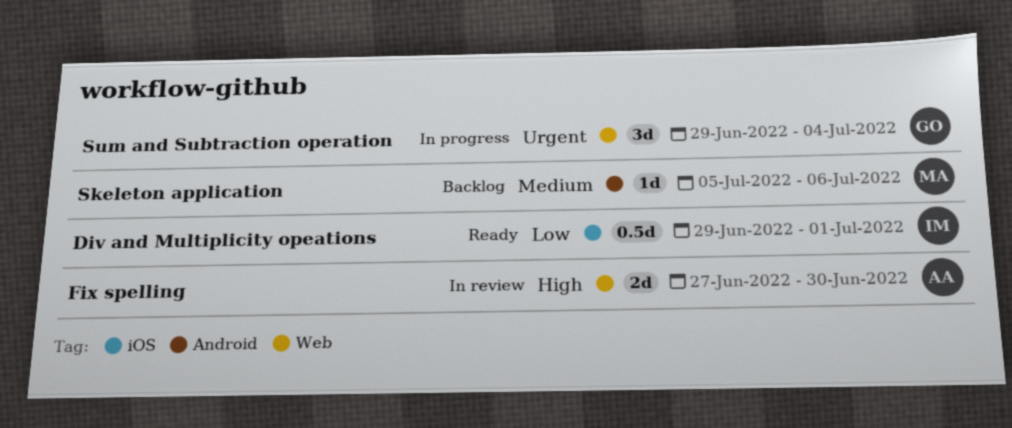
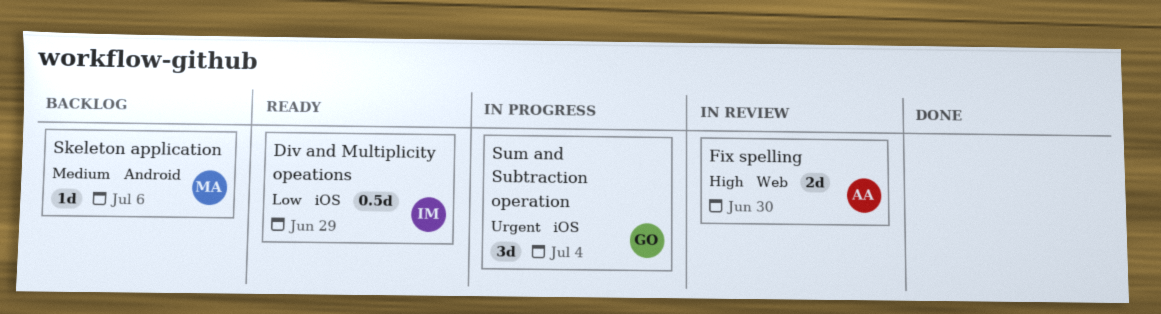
Div and Multiplicity opeations, due: Jul 1 -> Jun 29
Sum and Subtraction operation, label: Web -> iOS

